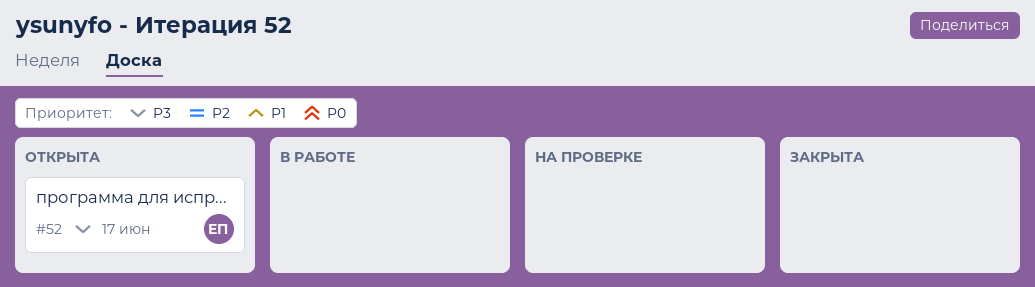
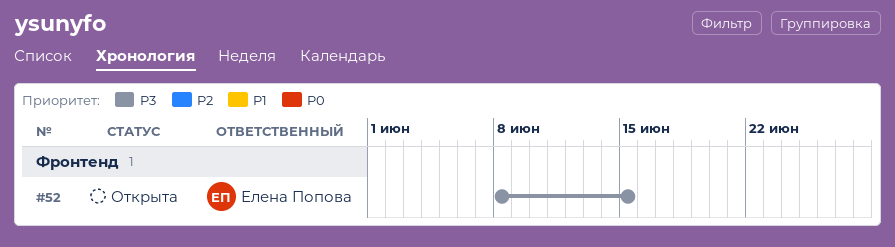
#52, due: Jun 17 -> Jun 15

